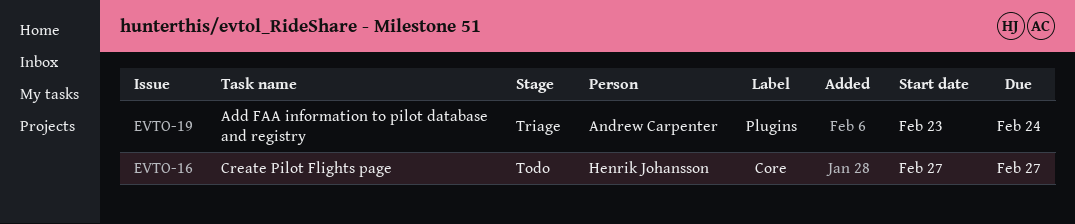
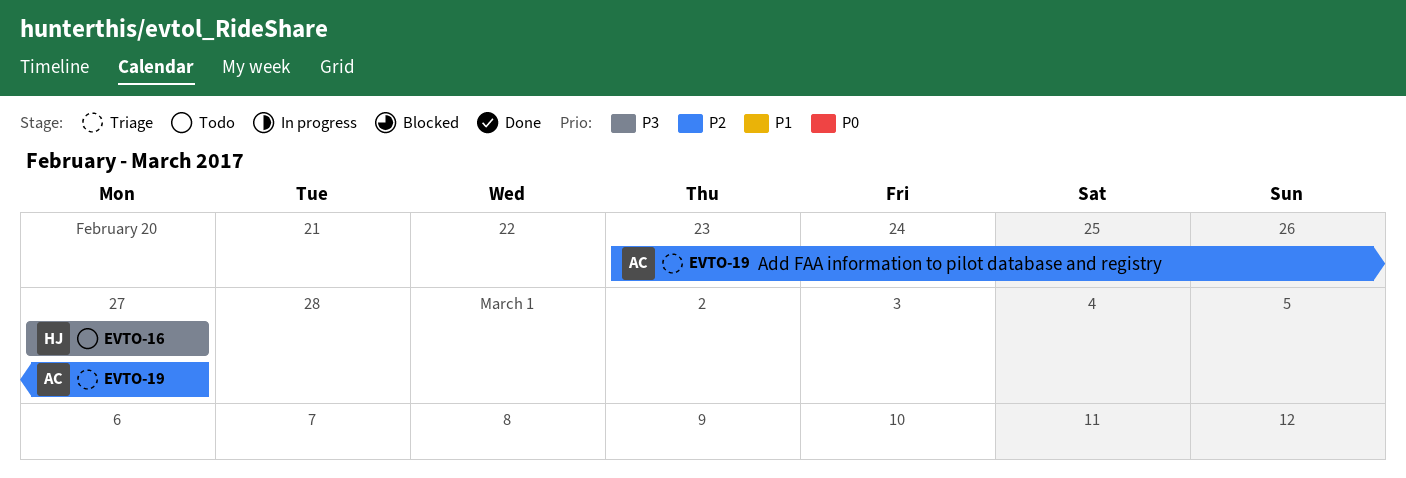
EVTO-19, due: Feb 24 -> Feb 27

